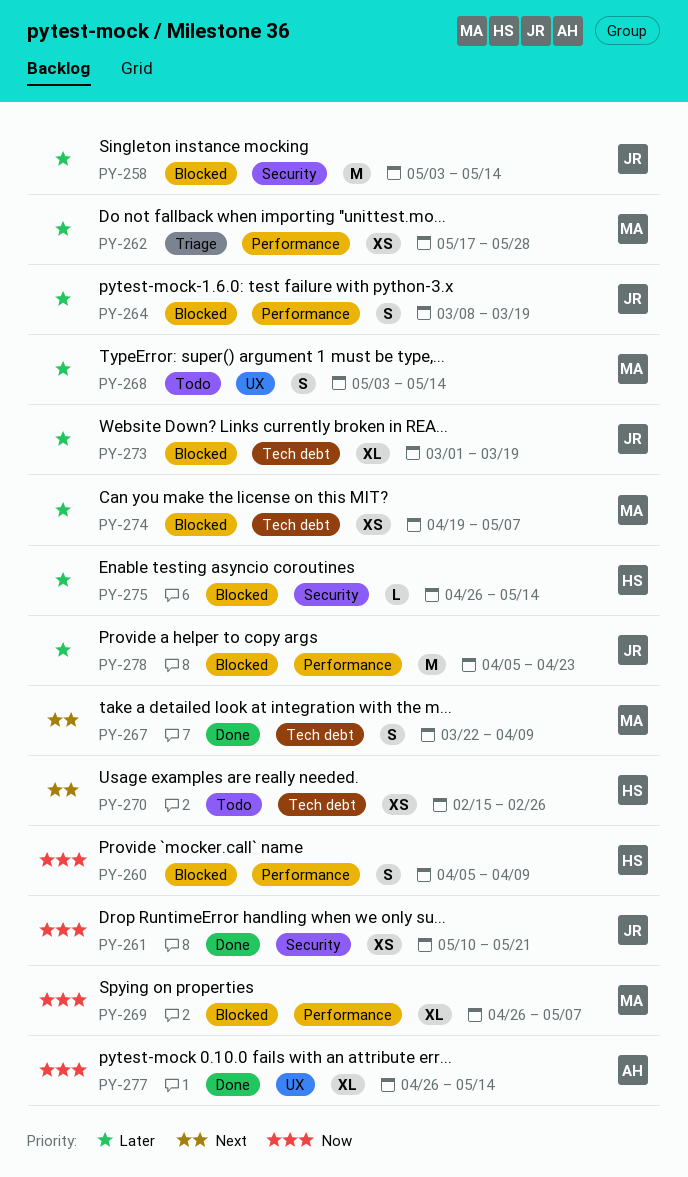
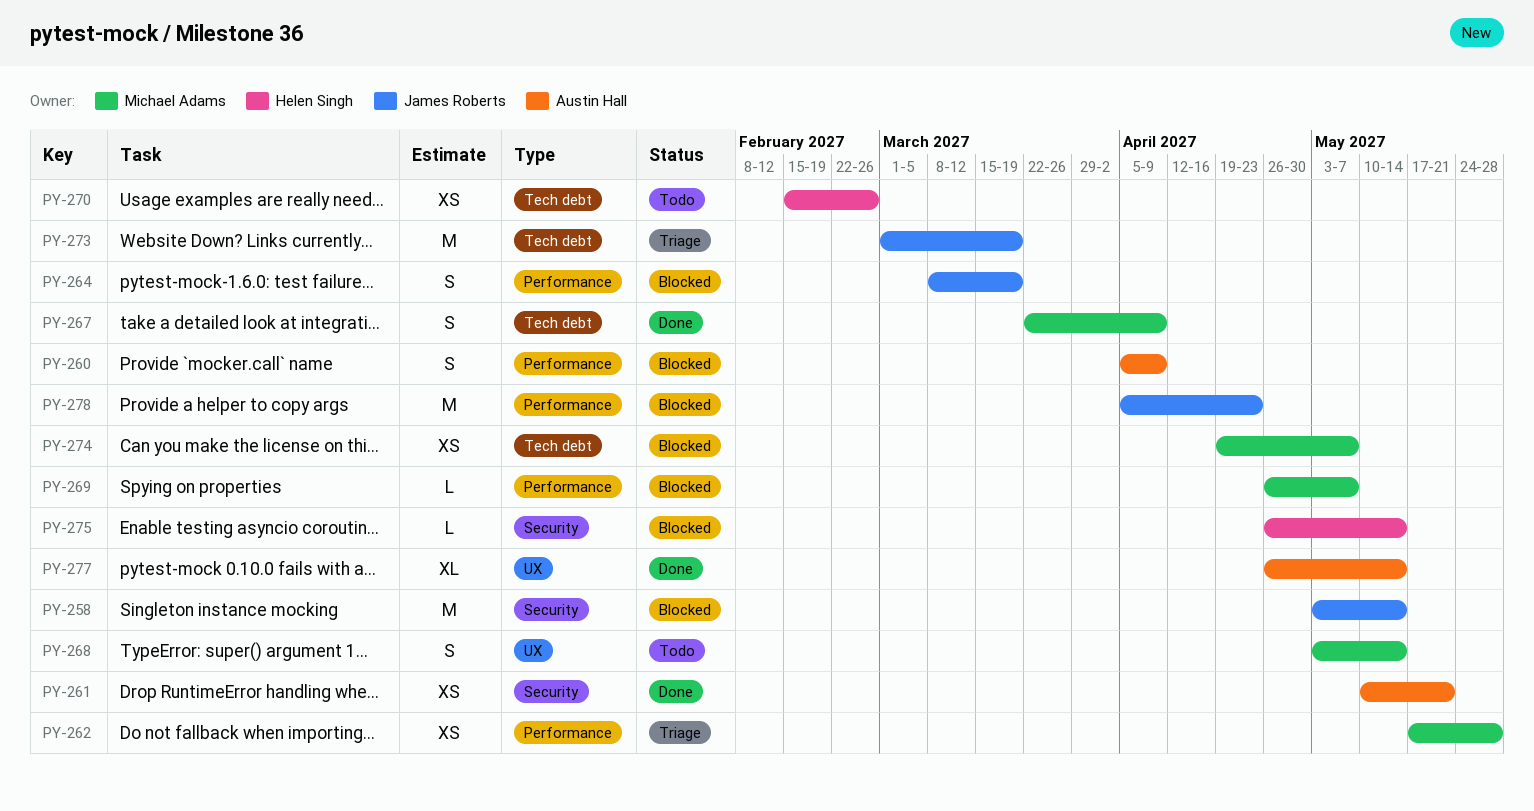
PY-260, owner: Helen Singh -> Austin Hall
PY-261, owner: James Roberts -> Austin Hall
PY-269, estimate: XL -> L
PY-273, status: Blocked -> Triage
PY-273, estimate: XL -> M

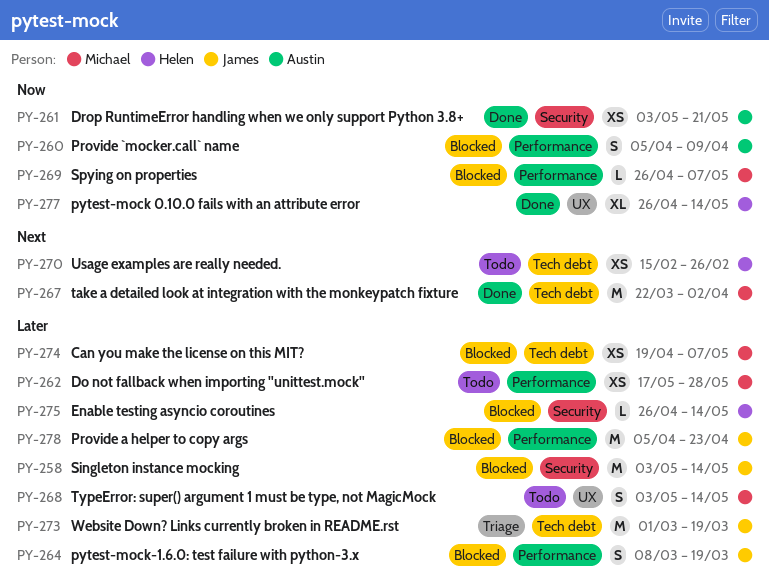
PY-261, start: May 10 -> May 3
PY-262, status: Triage -> Todo
PY-267, estimate: S -> M
PY-267, due: Apr 9 -> Apr 2
PY-277, owner: Austin Hall -> Helen Singh

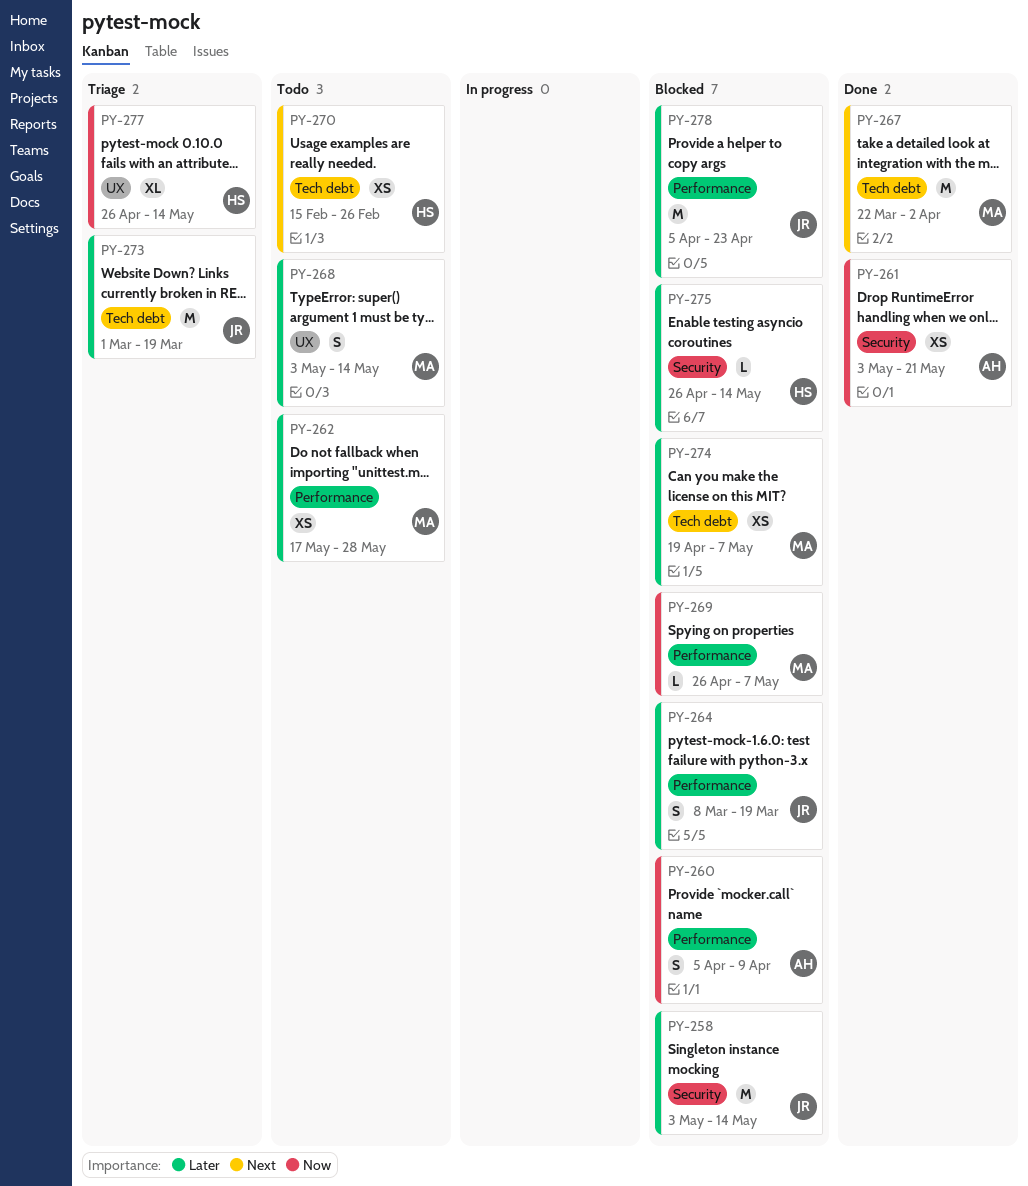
PY-277, status: Done -> Triage

